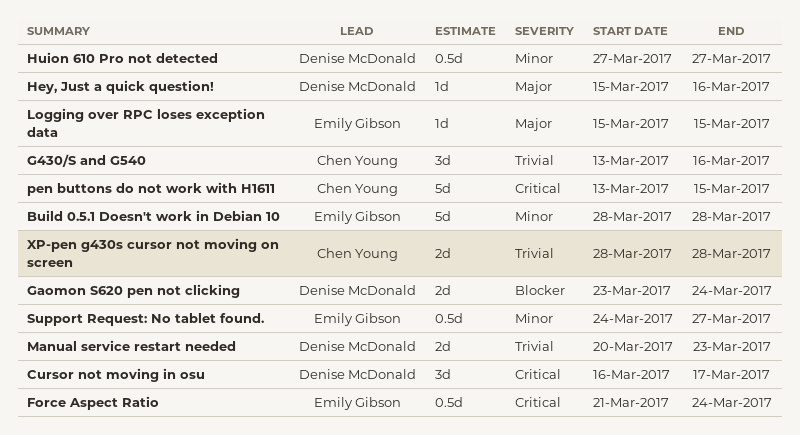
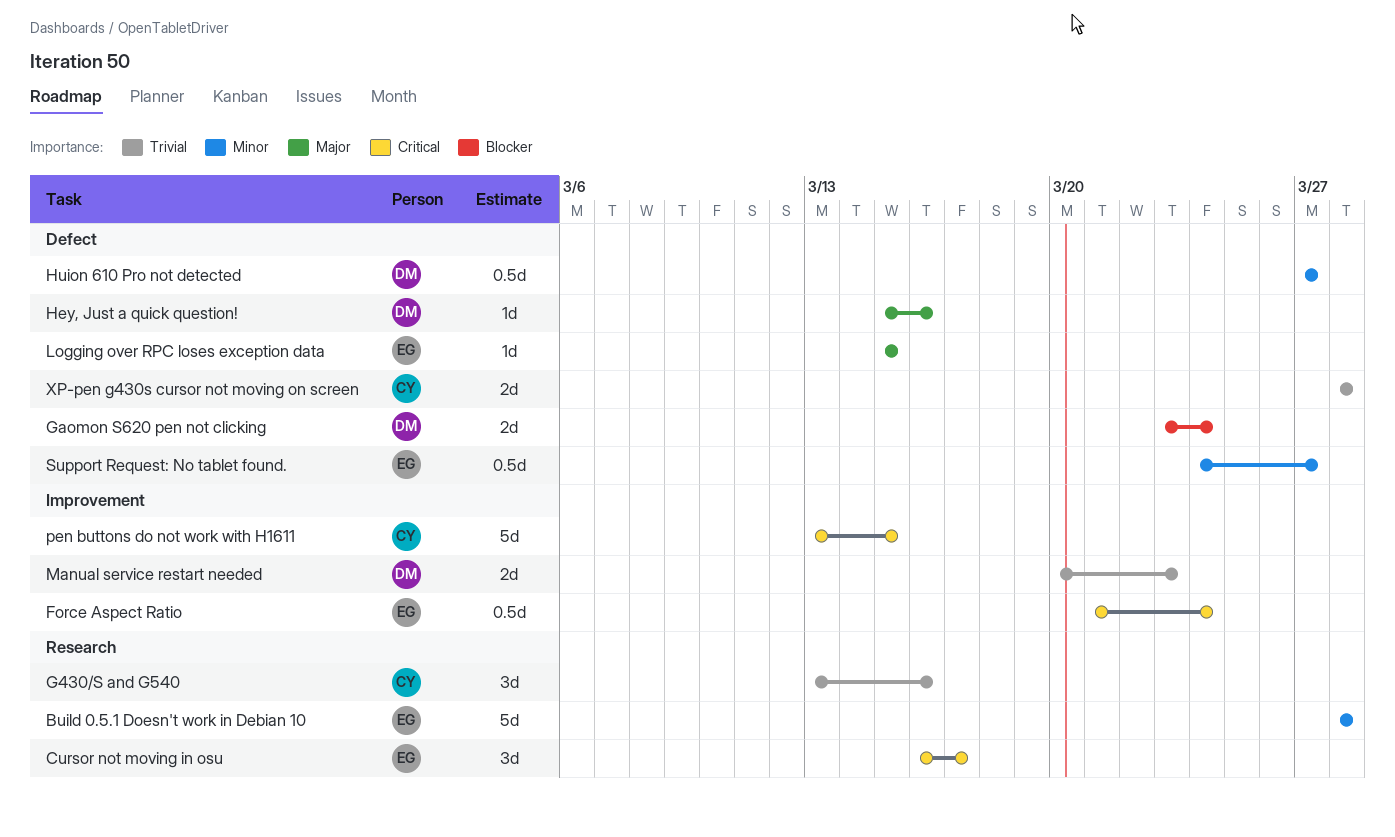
Cursor not moving in osu, owner: Denise McDonald -> Emily Gibson

